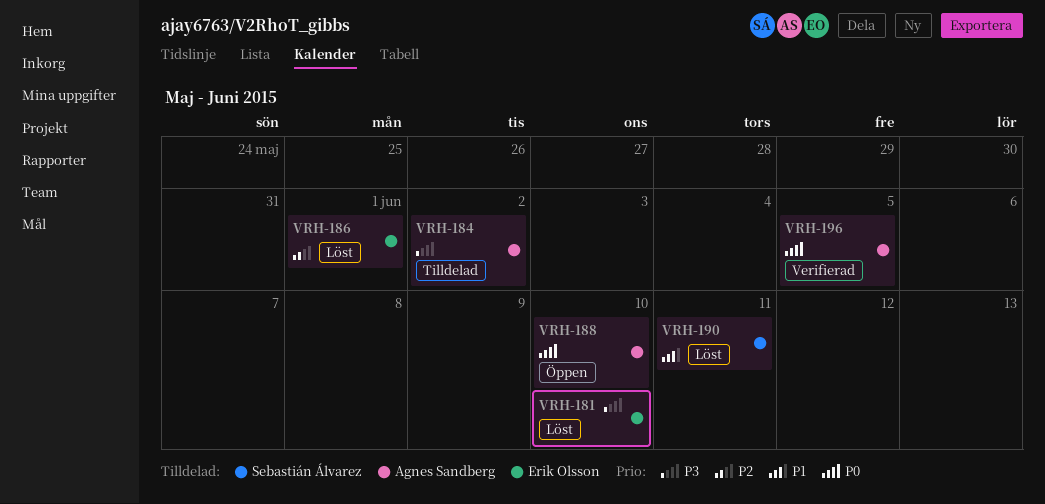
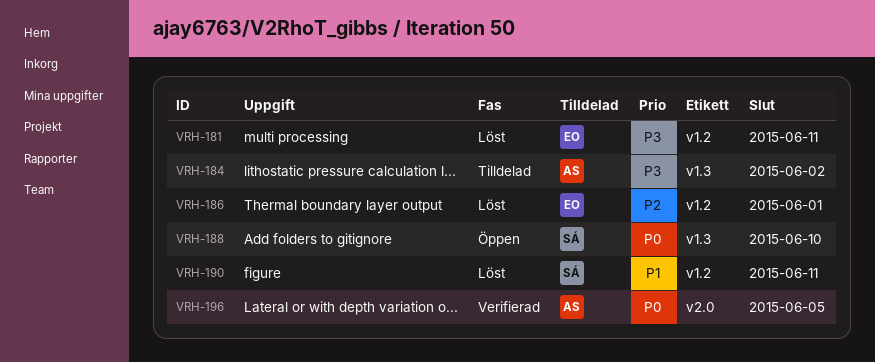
VRH-181, due: Jun 10 -> Jun 11
VRH-188, owner: Agnes Sandberg -> Sebastián Álvarez

